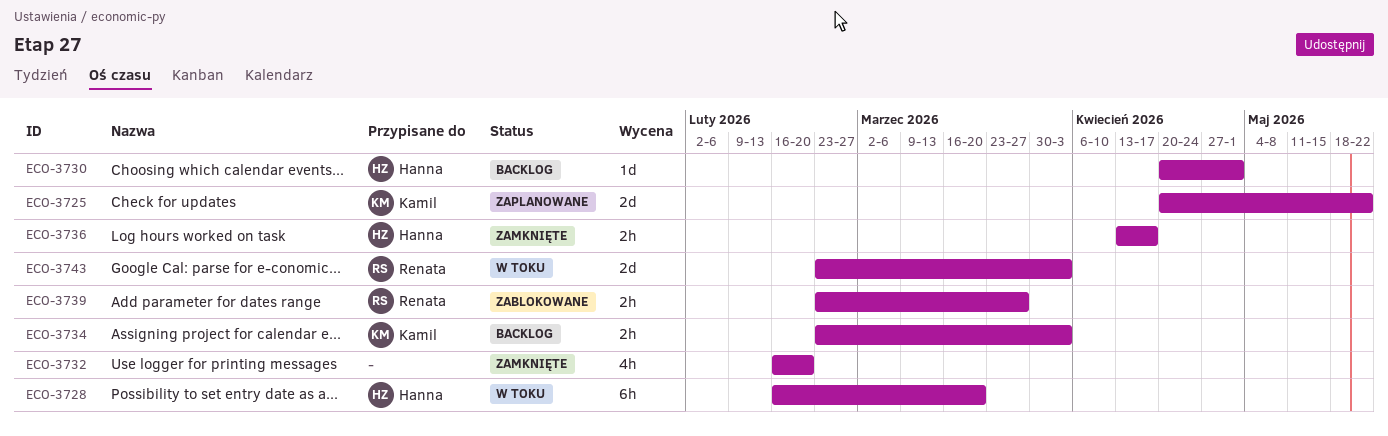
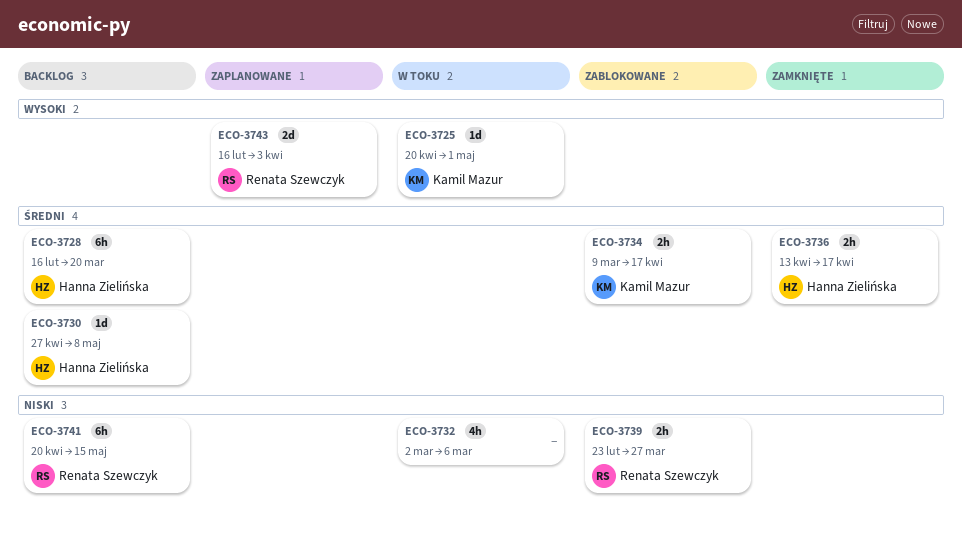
ECO-3725, status: Zaplanowane -> W toku
ECO-3725, estimate: 2d -> 1d
ECO-3725, due: May 22 -> May 1
ECO-3728, status: W toku -> Backlog
ECO-3730, start: Apr 20 -> Apr 27
ECO-3730, due: May 1 -> May 8
ECO-3732, status: Zamknięte -> W toku
ECO-3732, start: Feb 16 -> Mar 2
ECO-3732, due: Feb 20 -> Mar 6
ECO-3734, status: Backlog -> Zablokowane
ECO-3734, start: Feb 23 -> Mar 9
ECO-3734, due: Apr 3 -> Apr 17
ECO-3741: none -> present
ECO-3743, status: W toku -> Zaplanowane
ECO-3743, start: Feb 23 -> Feb 16

